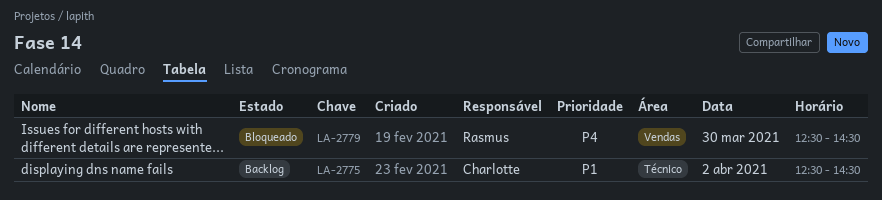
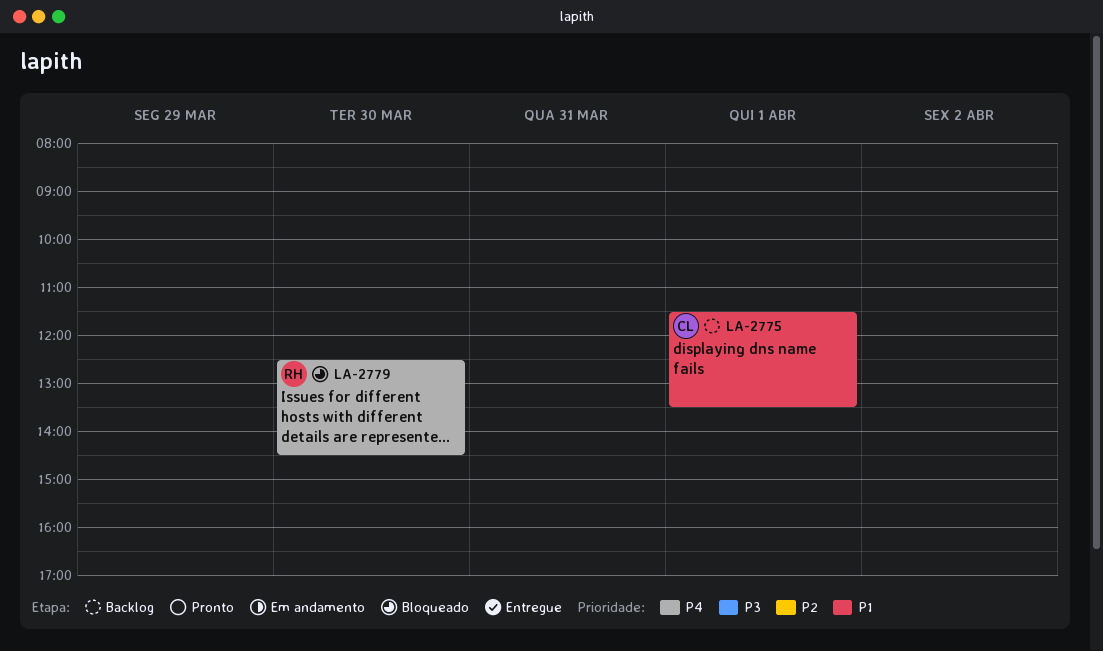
LA-2775, day: Apr 2 -> Apr 1
LA-2775, begins: 12:30 -> 11:30
LA-2775, ends: 14:30 -> 13:30

